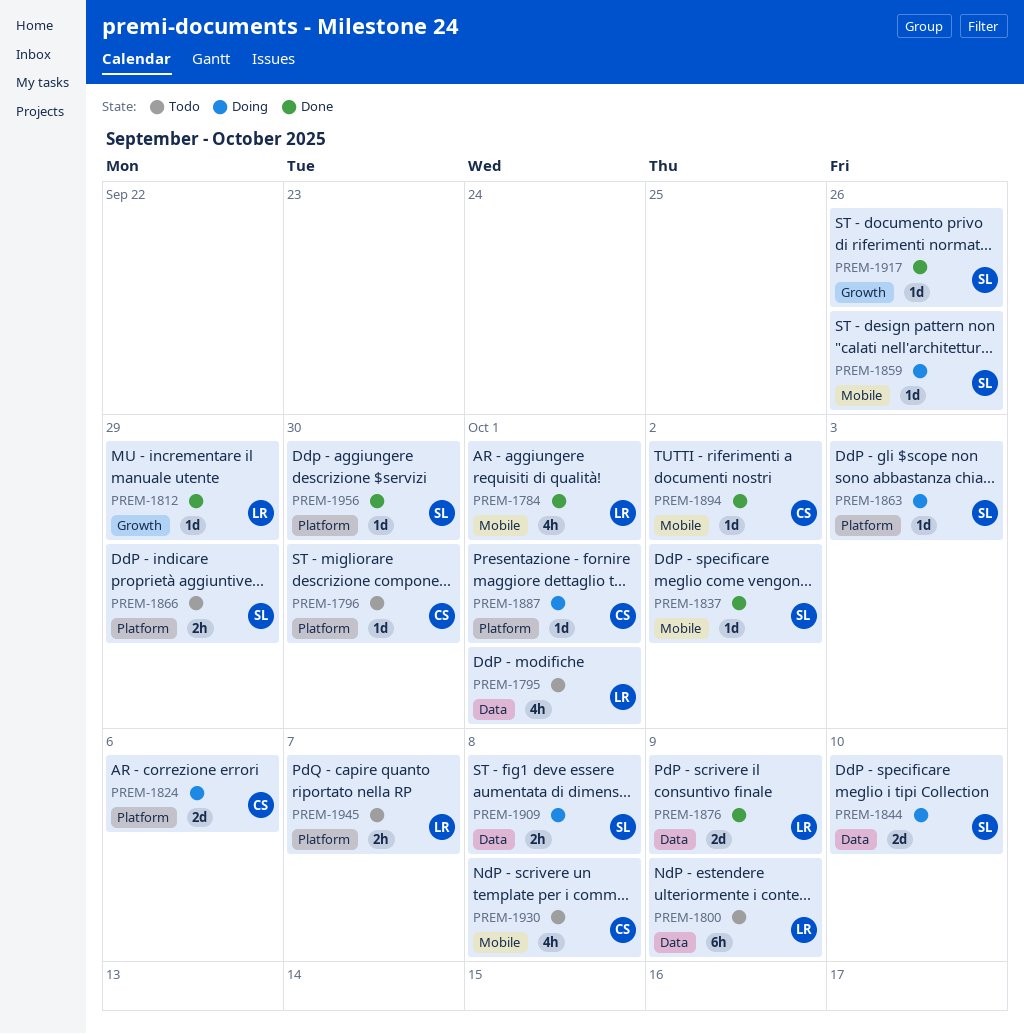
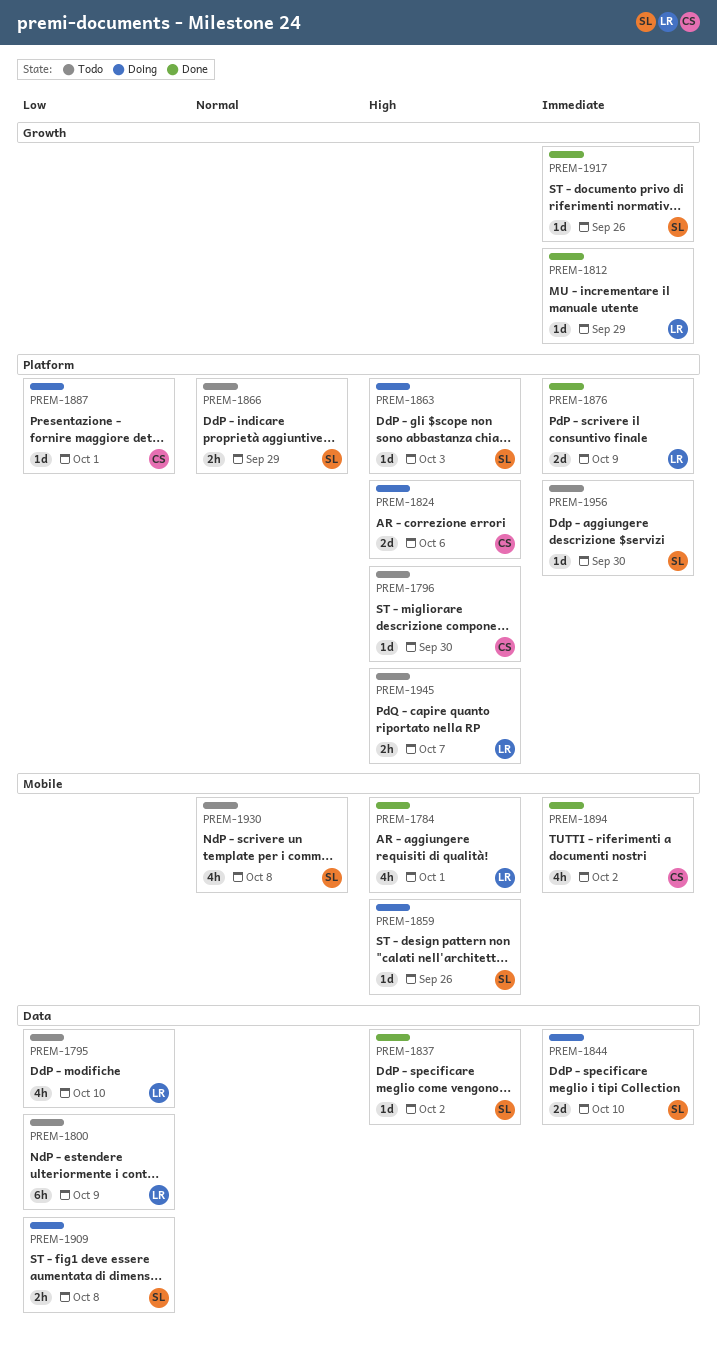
PREM-1795, due: Oct 1 -> Oct 10
PREM-1837, label: Mobile -> Data
PREM-1876, label: Data -> Platform
PREM-1894, estimate: 1d -> 4h
PREM-1930, owner: CS -> SL
PREM-1956, status: Done -> Todo

